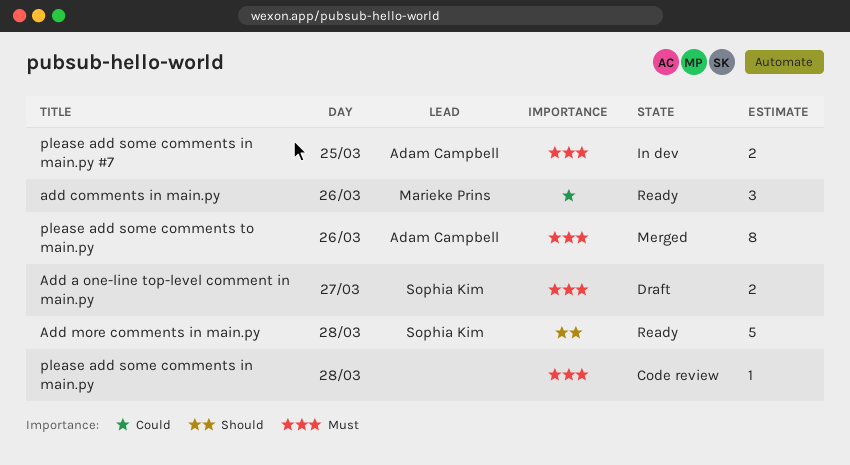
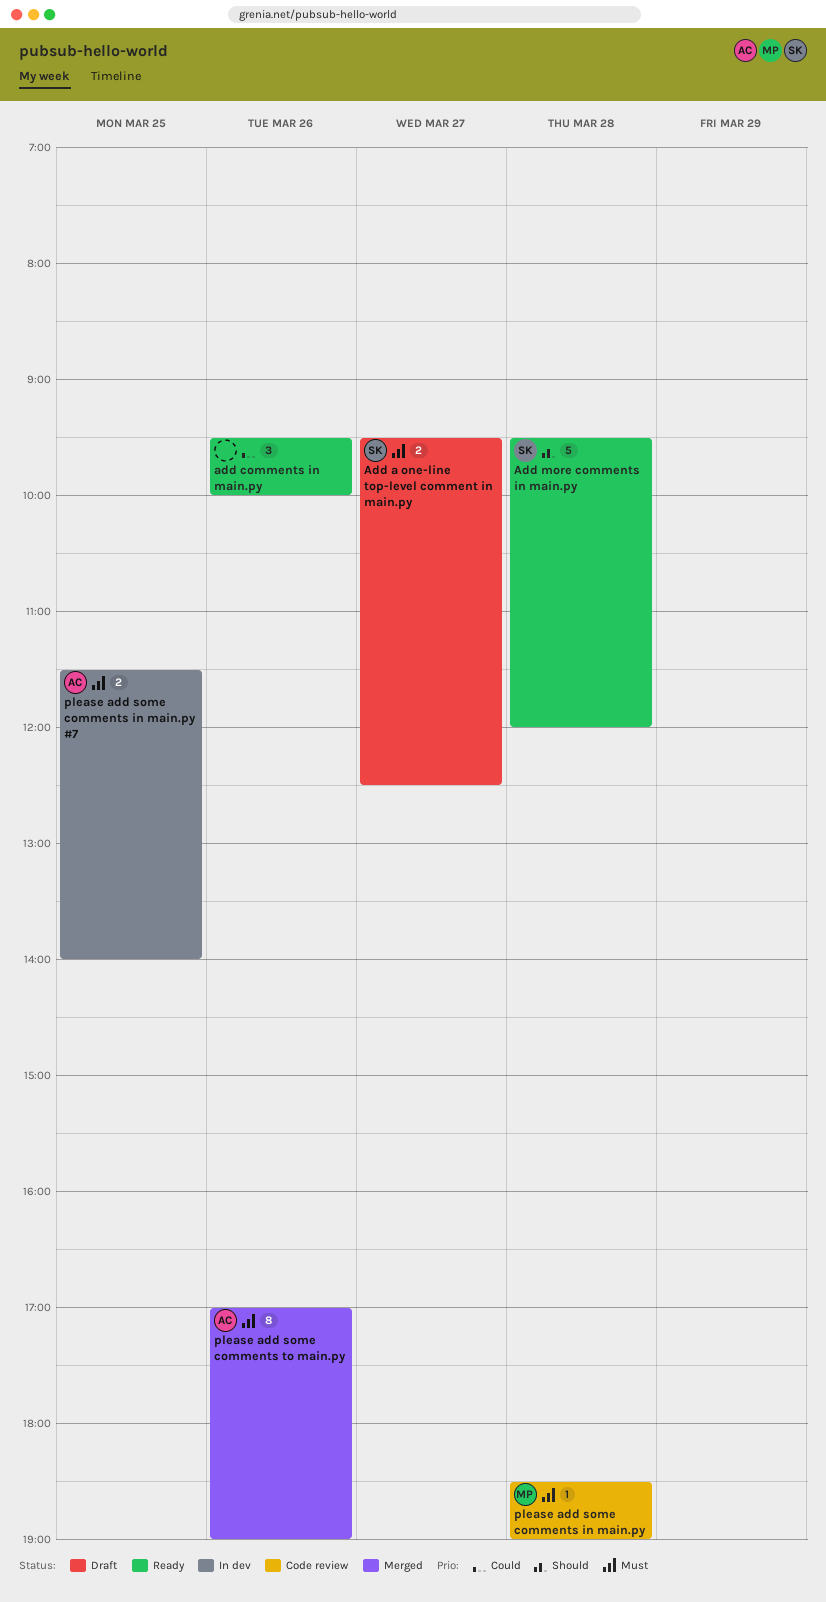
add comments in main.py, owner: Marieke Prins -> none
please add some comments in main.py, owner: none -> Marieke Prins

